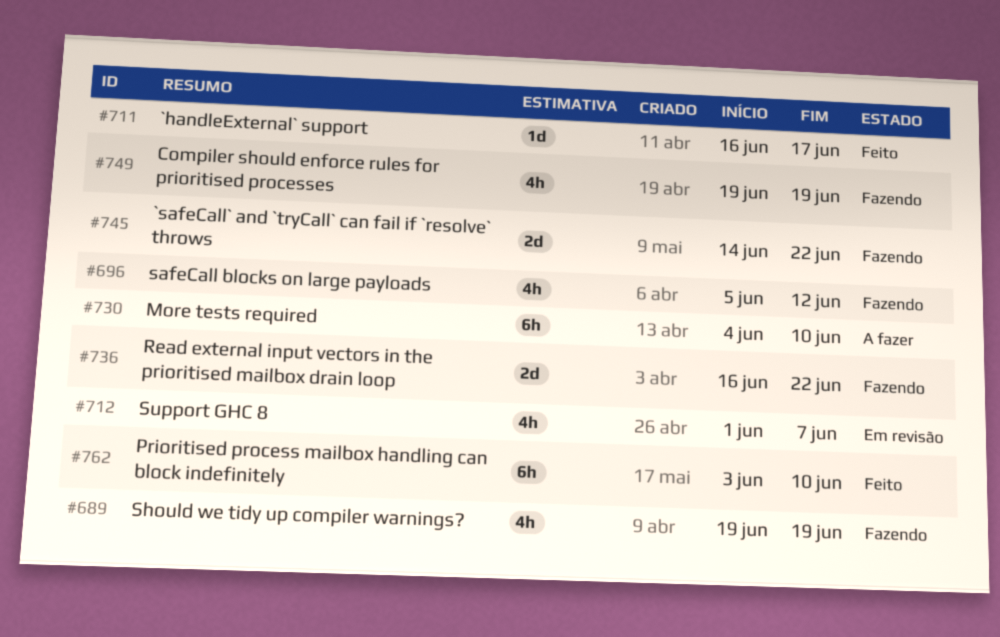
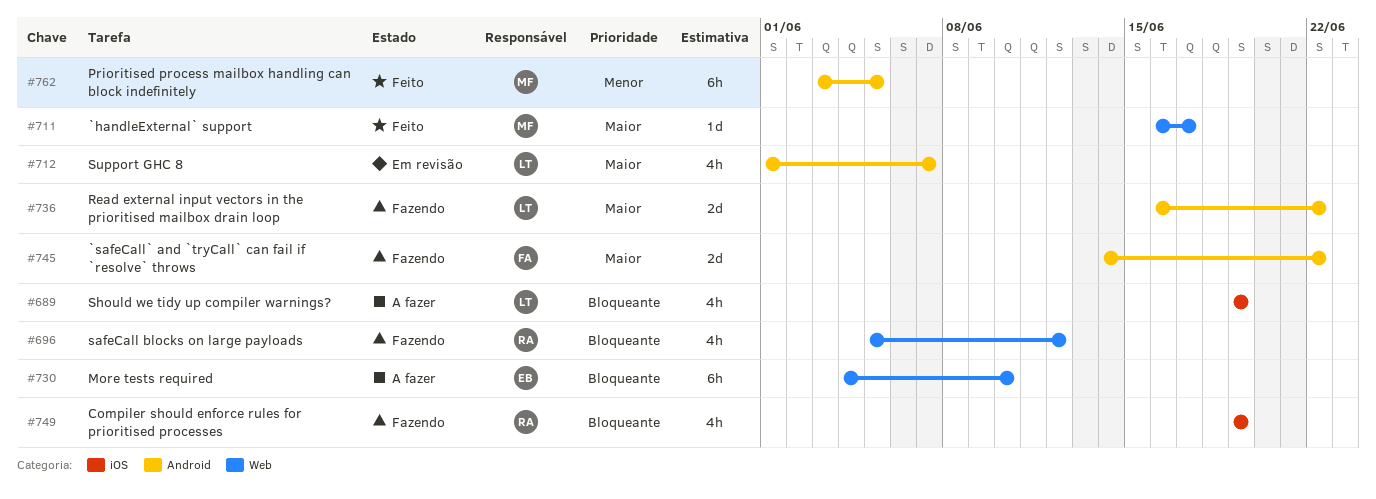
#689, status: Fazendo -> A fazer
#762, due: Jun 10 -> Jun 5

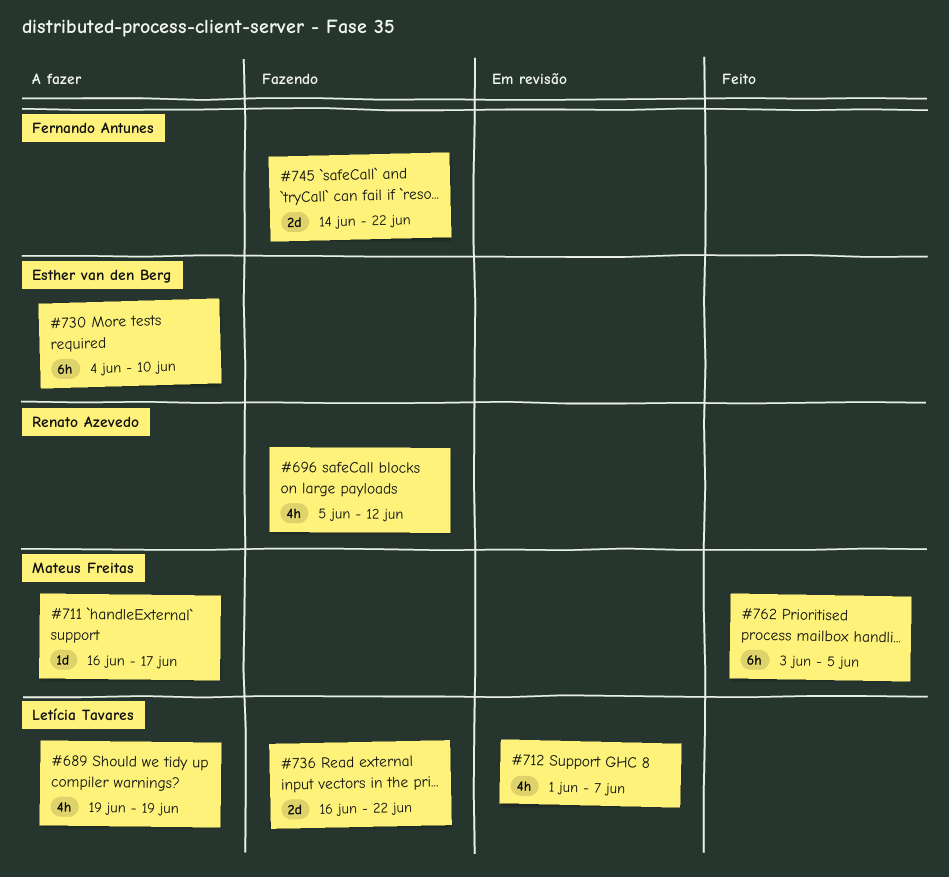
#711, status: Feito -> A fazer
#749: present -> none

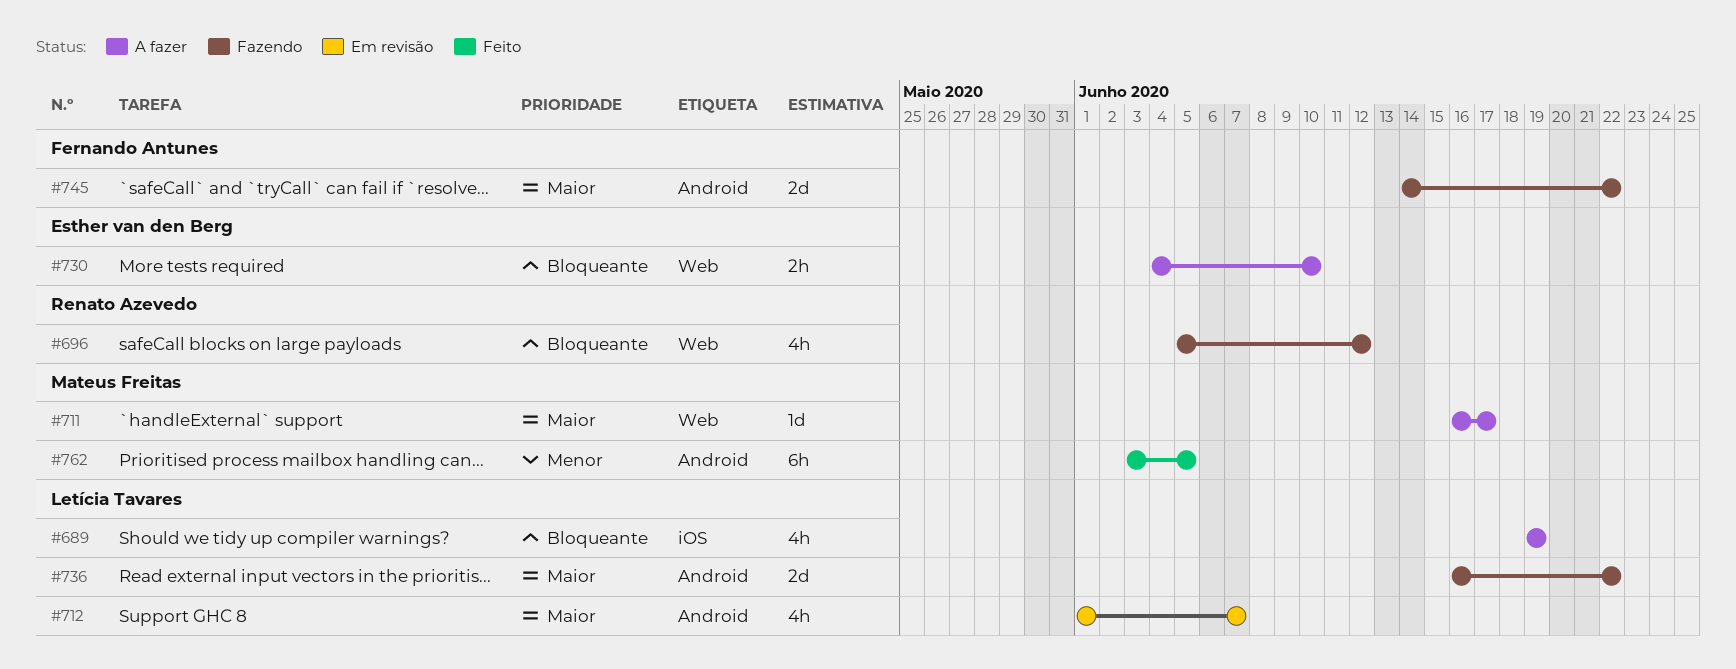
#730, estimate: 6h -> 2h

